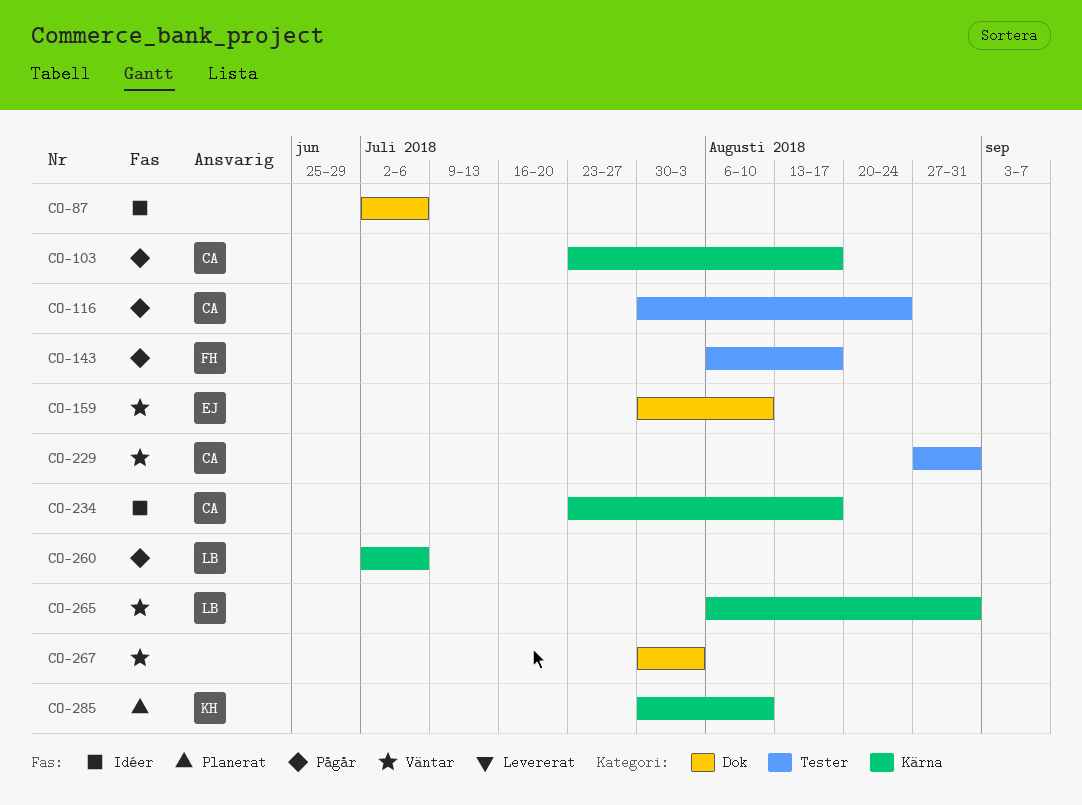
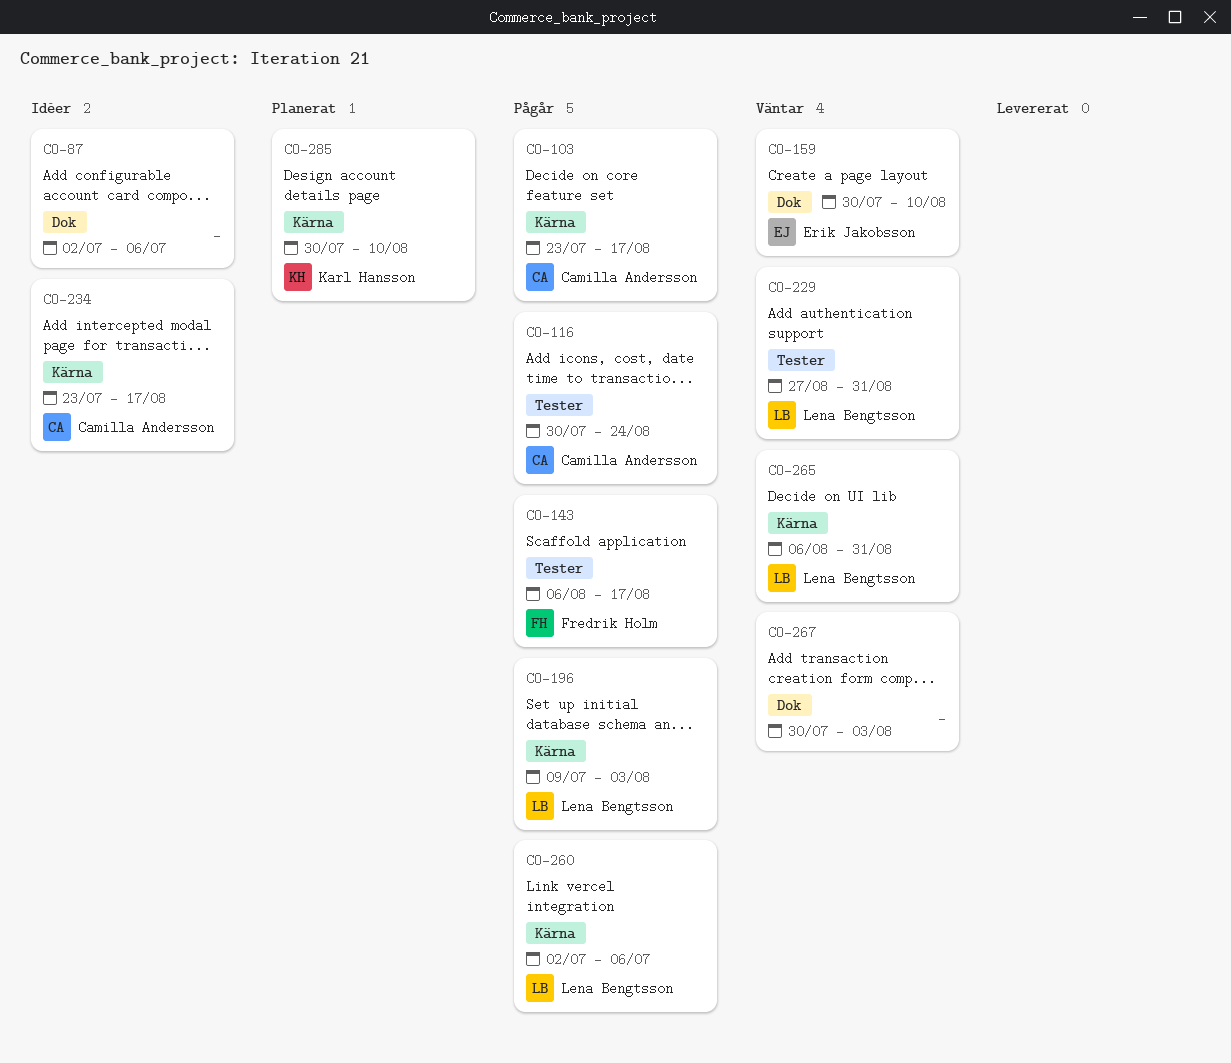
CO-196: none -> present
CO-229, owner: Camilla Andersson -> Lena Bengtsson

